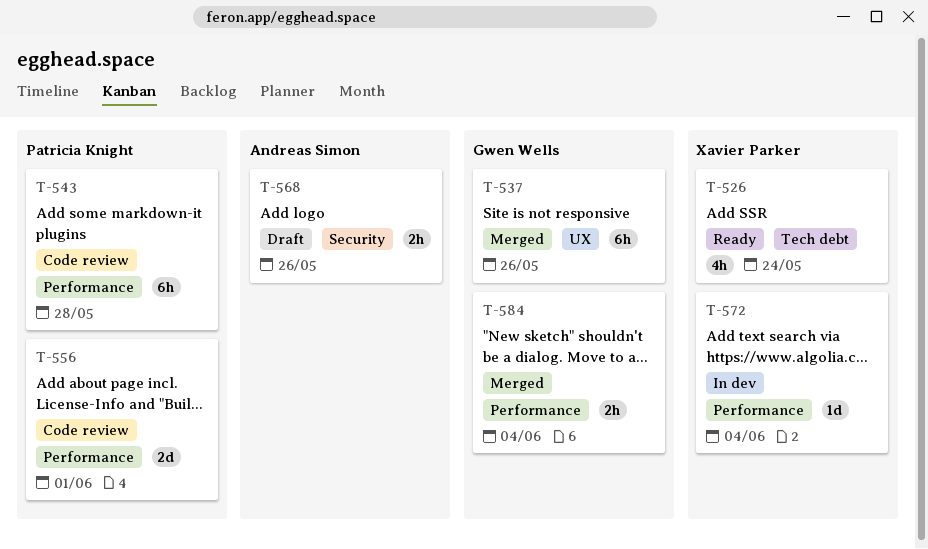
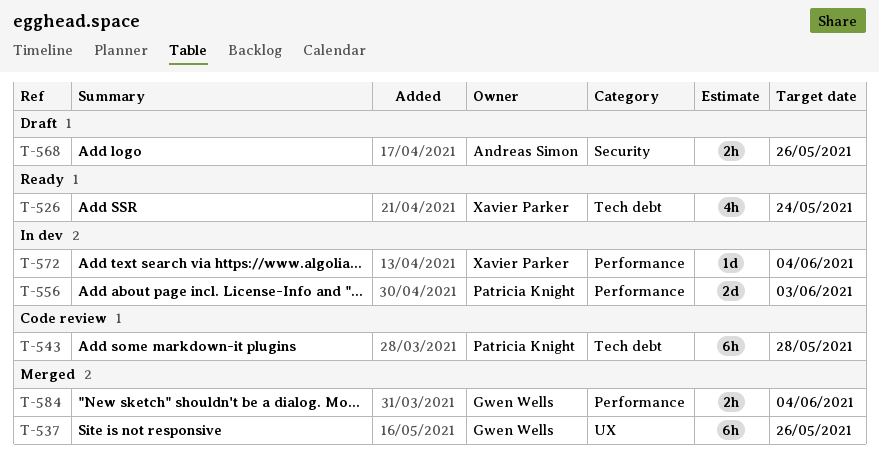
T-543, label: Performance -> Tech debt
T-556, status: Code review -> In dev
T-556, due: Jun 1 -> Jun 3

